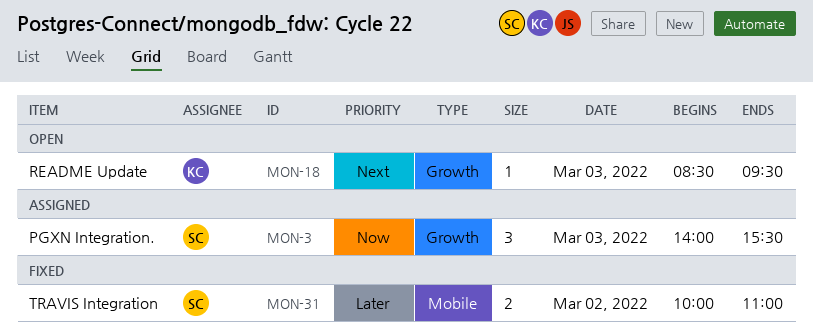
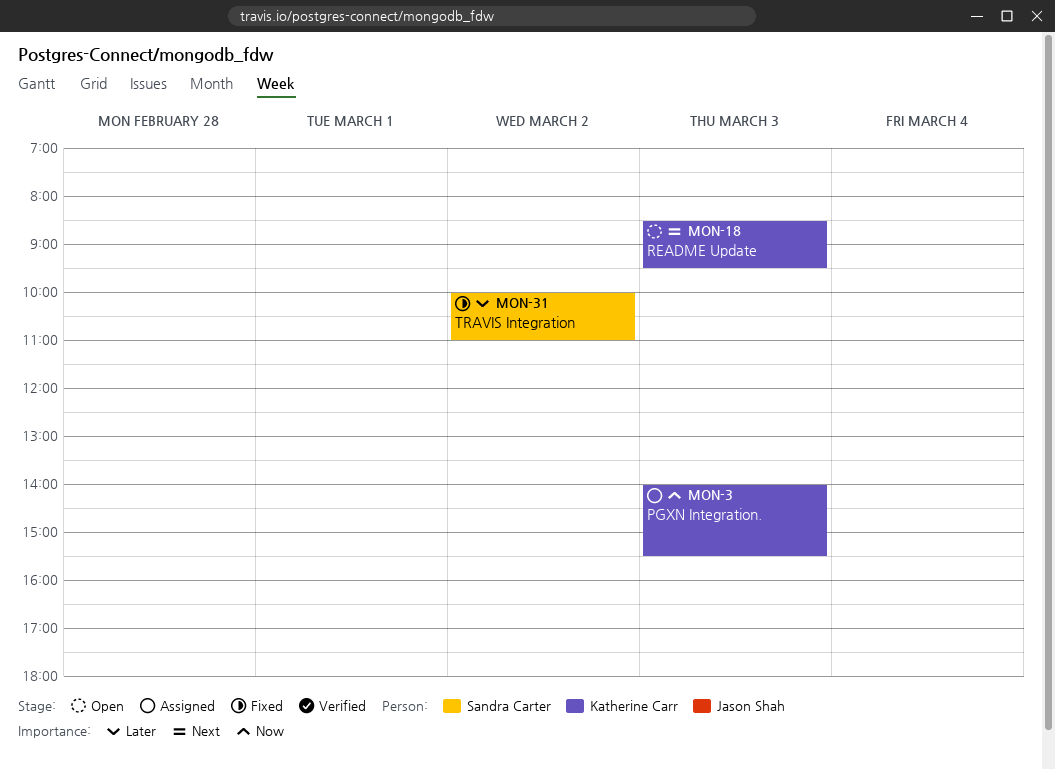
MON-3, owner: Sandra Carter -> Katherine Carr

